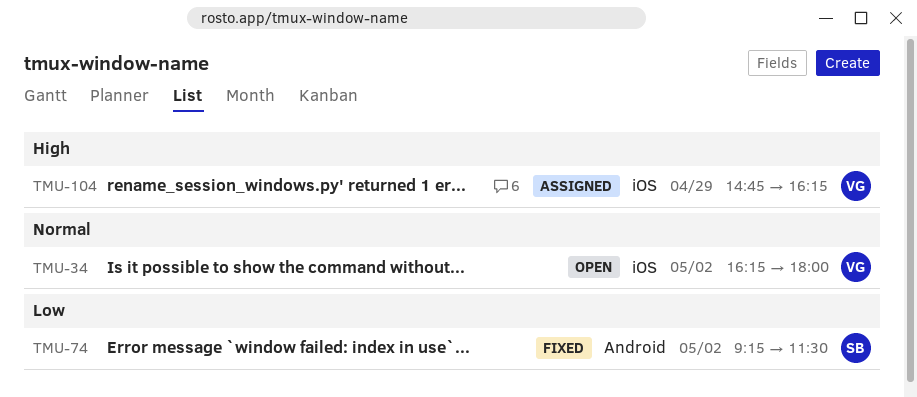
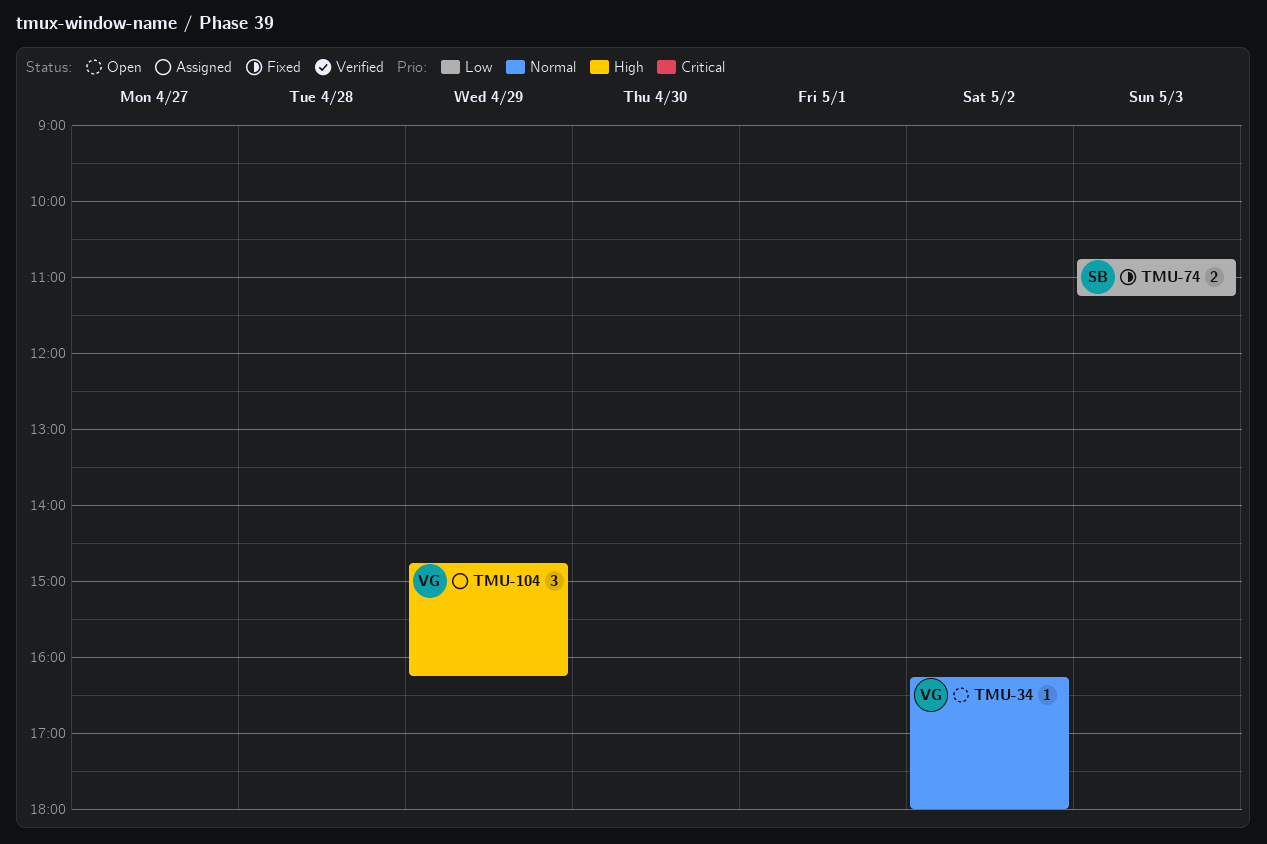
TMU-74, day: May 2 -> May 3
TMU-74, begins: 09:15 -> 10:45
TMU-74, ends: 11:30 -> 11:15

